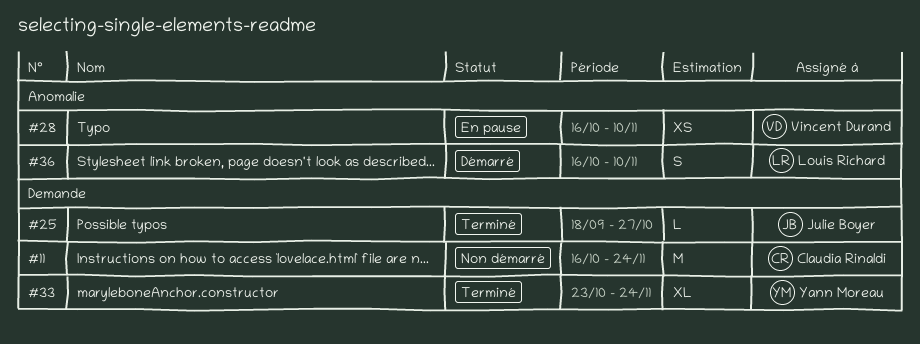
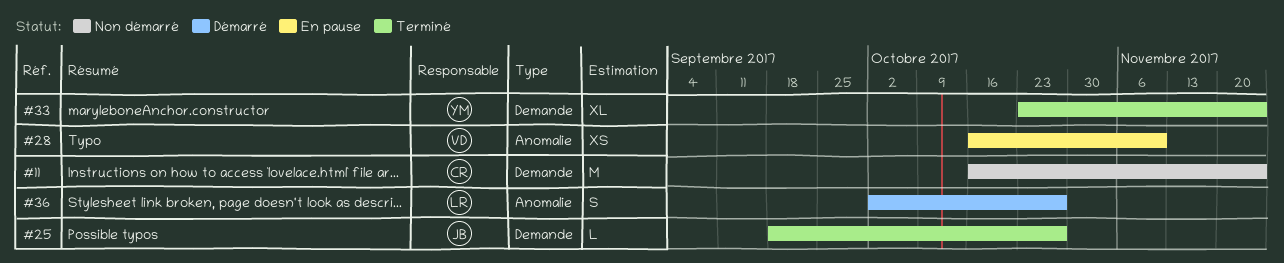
#36, start: Oct 16 -> Oct 2
#36, due: Nov 10 -> Oct 27

